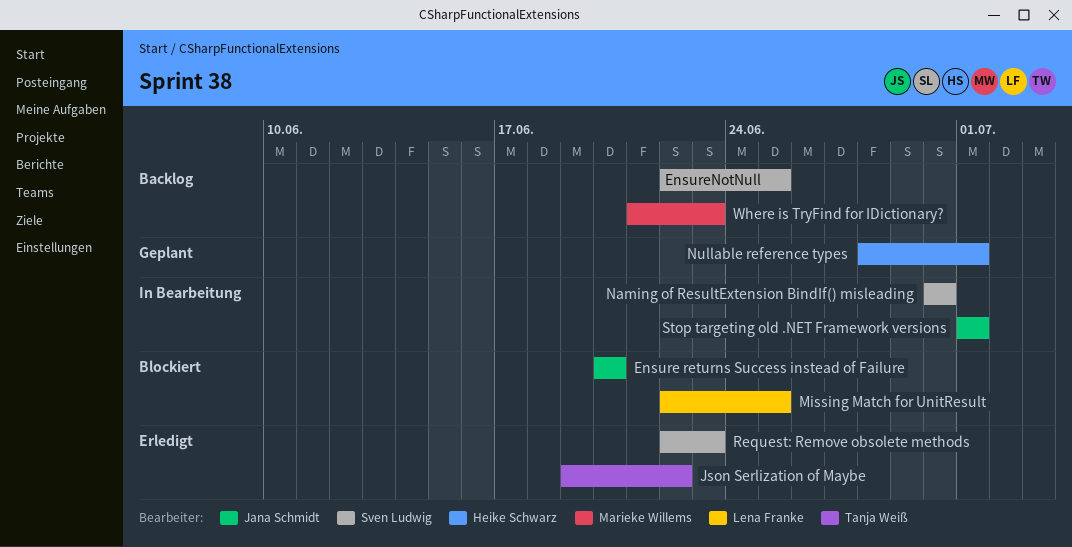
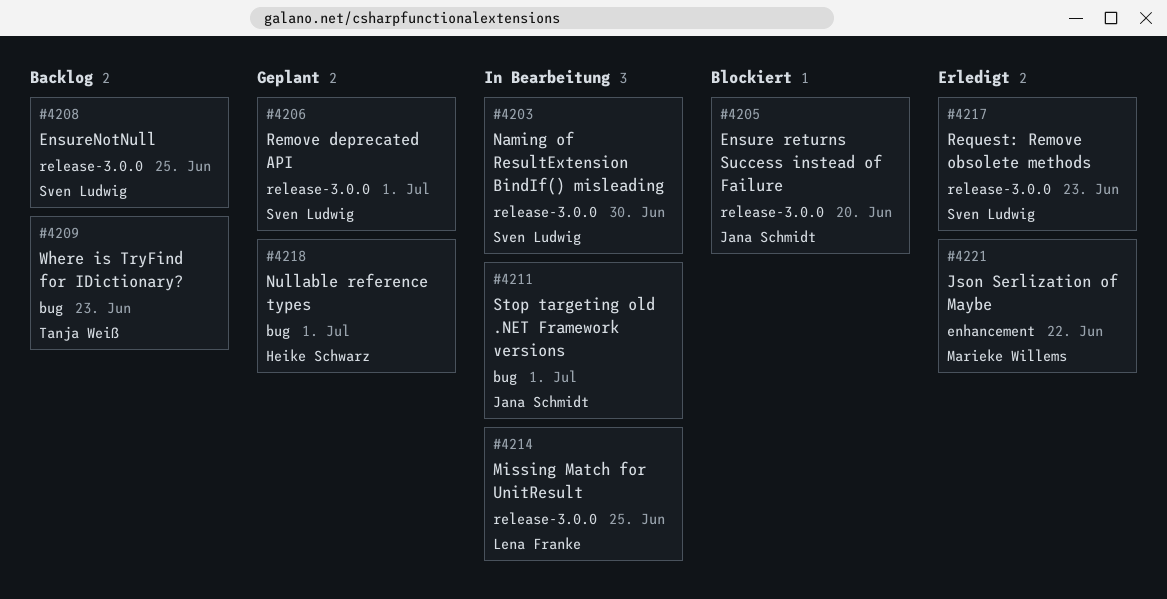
Json Serlization of Maybe, owner: Tanja Weiß -> Marieke Willems
Missing Match for UnitResult, status: Blockiert -> In Bearbeitung
Remove deprecated API: none -> present
Where is TryFind for IDictionary?, owner: Marieke Willems -> Tanja Weiß

